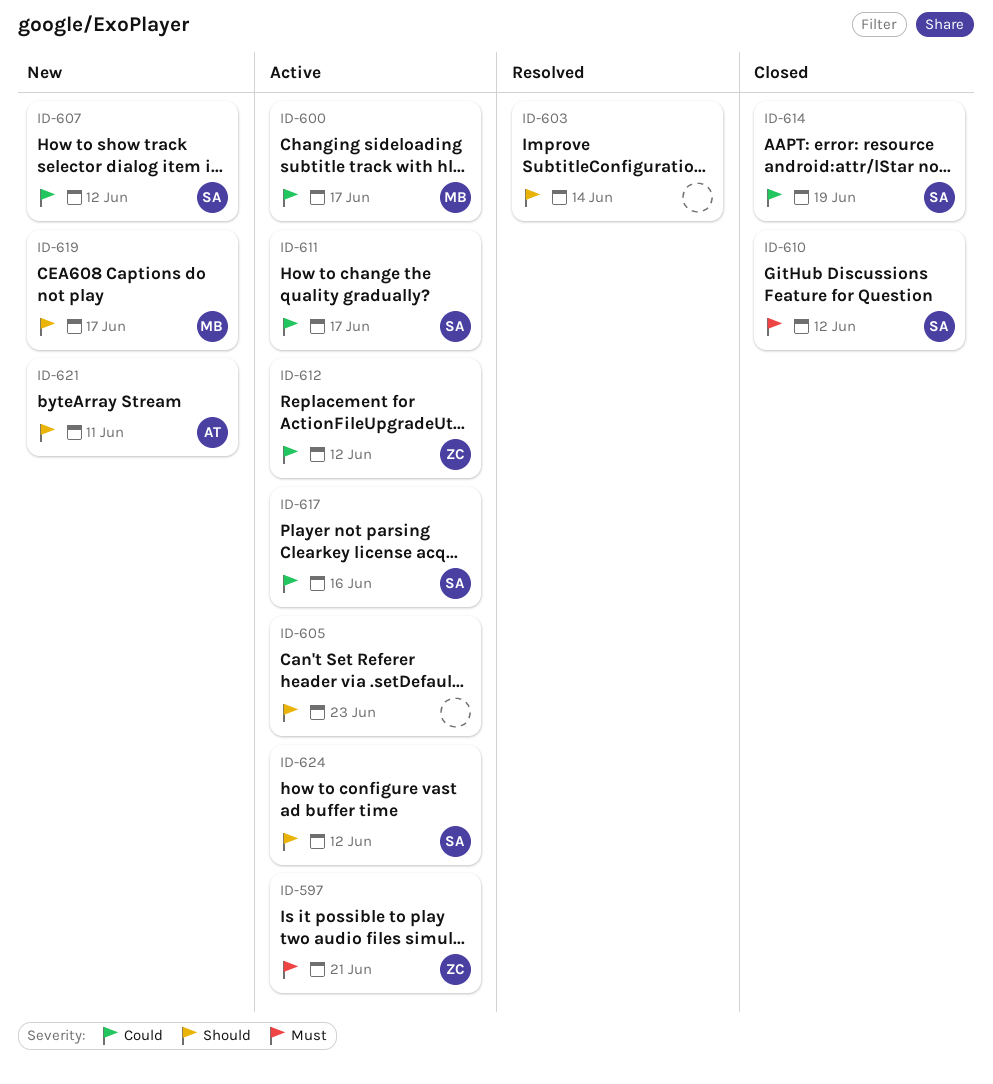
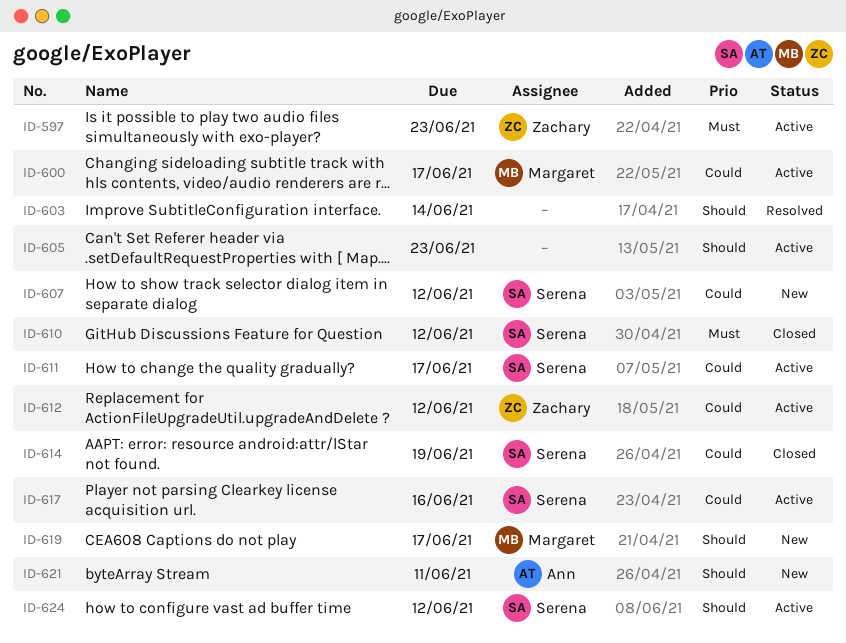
ID-597, due: Jun 21 -> Jun 23

